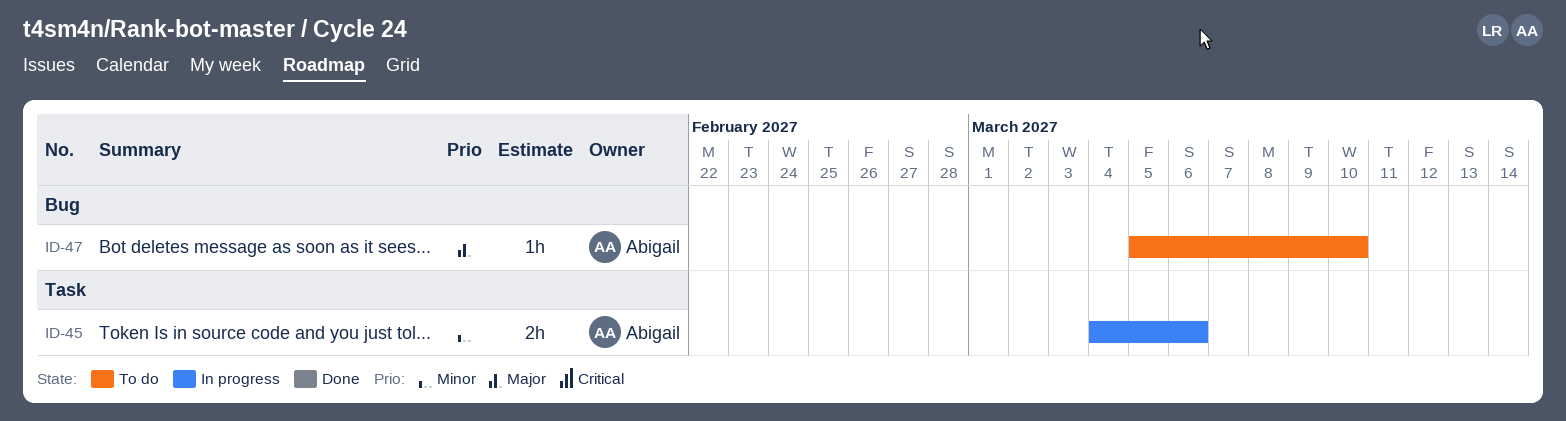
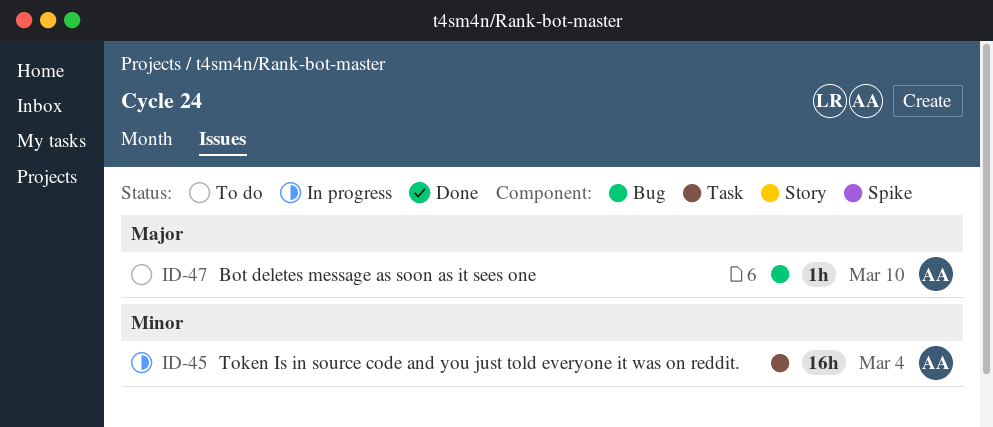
ID-45, estimate: 2h -> 16h
ID-45, due: Mar 6 -> Mar 4

